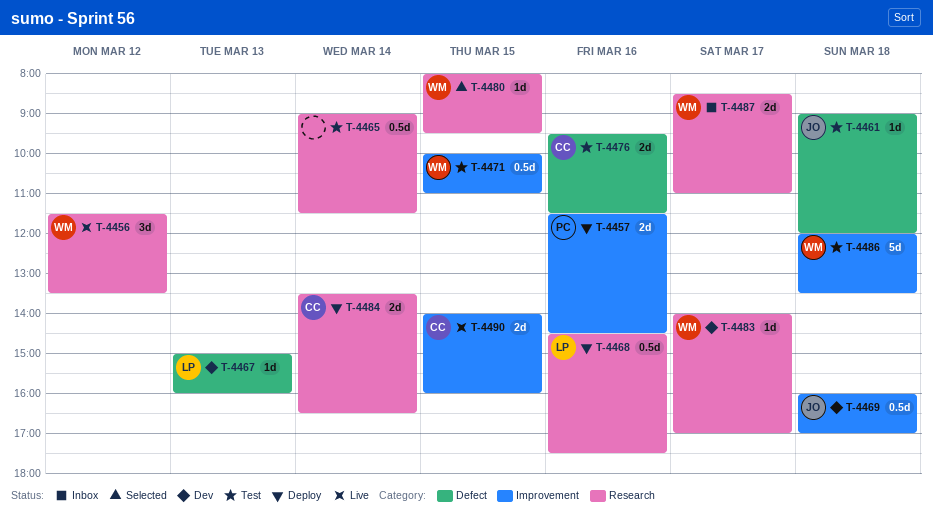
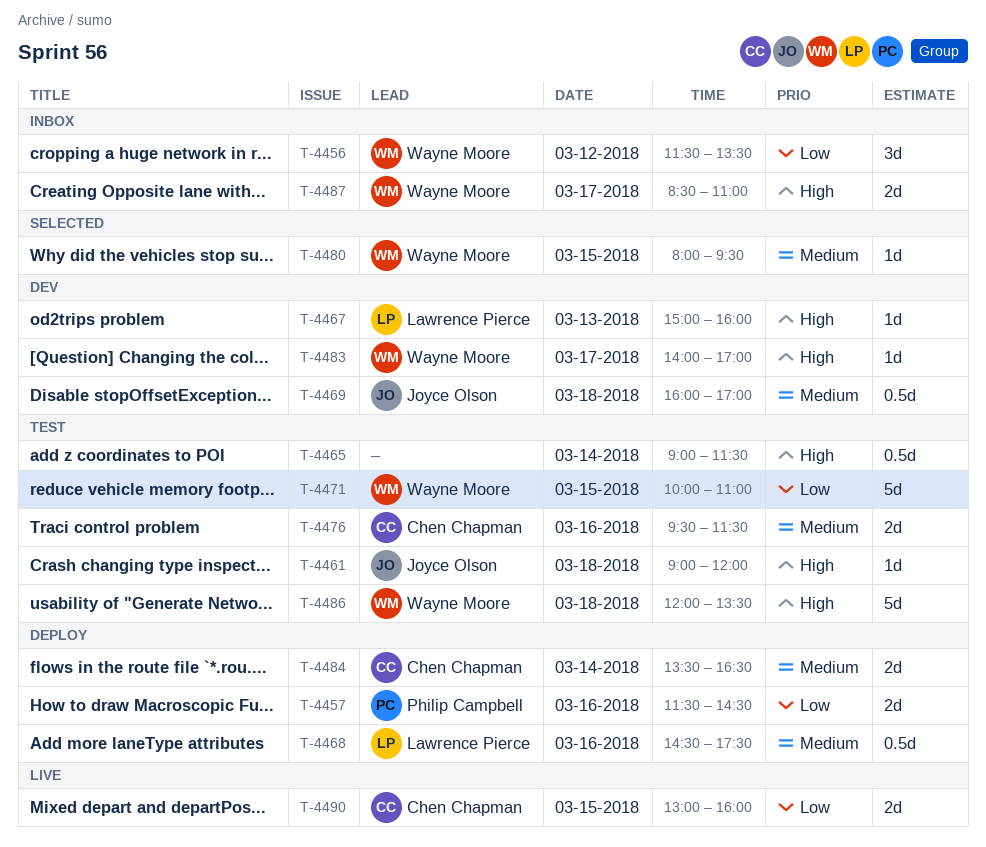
T-4456, status: Live -> Inbox
T-4471, estimate: 0.5d -> 5d
T-4490, begins: 14:00 -> 13:00

